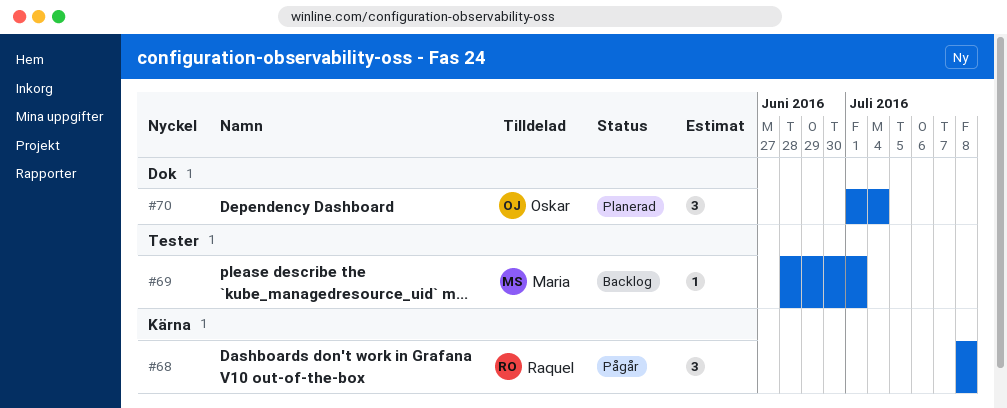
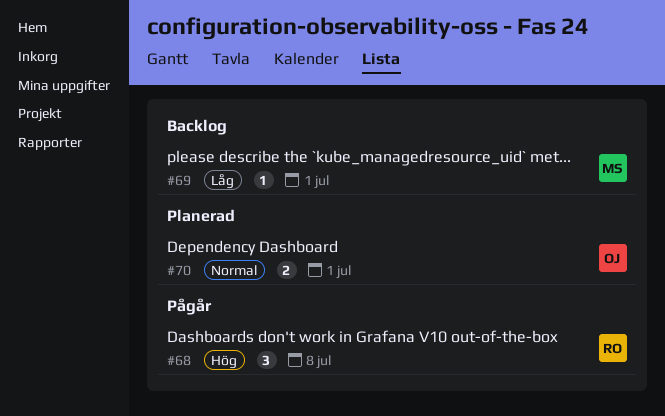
#70, estimate: 3 -> 2
#70, due: Jul 4 -> Jul 1

